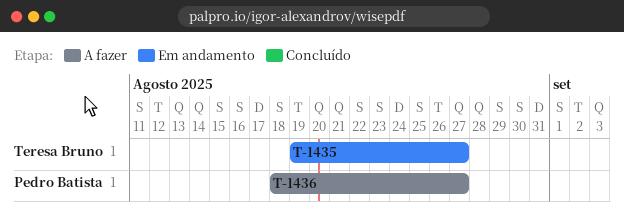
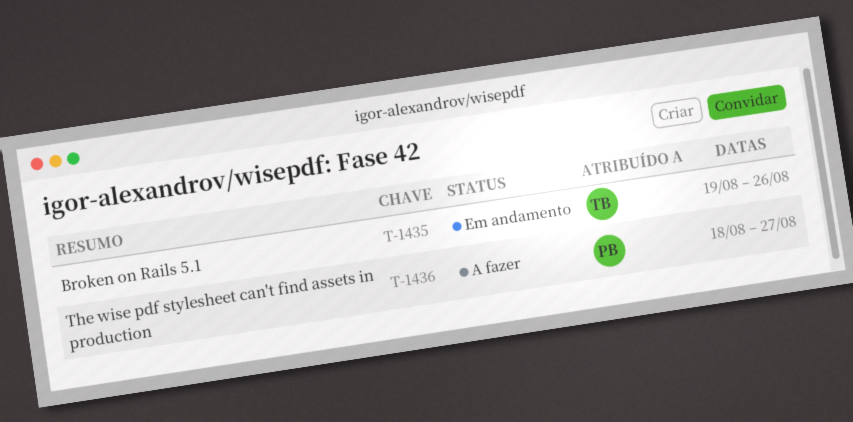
T-1435, due: Aug 27 -> Aug 26

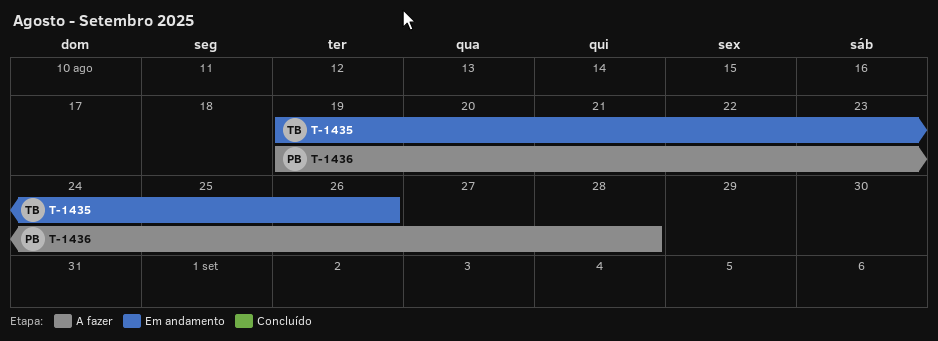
T-1436, start: Aug 18 -> Aug 19
T-1436, due: Aug 27 -> Aug 28

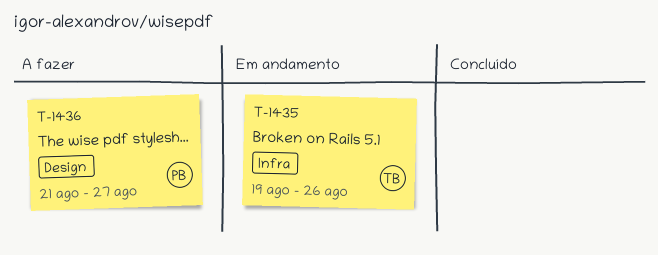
T-1436, start: Aug 19 -> Aug 21
T-1436, due: Aug 28 -> Aug 27

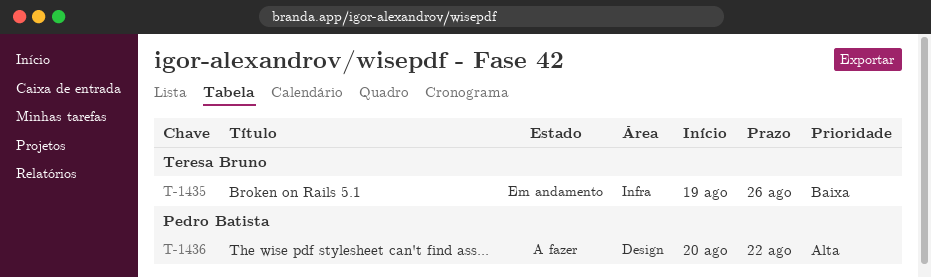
T-1436, start: Aug 21 -> Aug 20
T-1436, due: Aug 27 -> Aug 22

